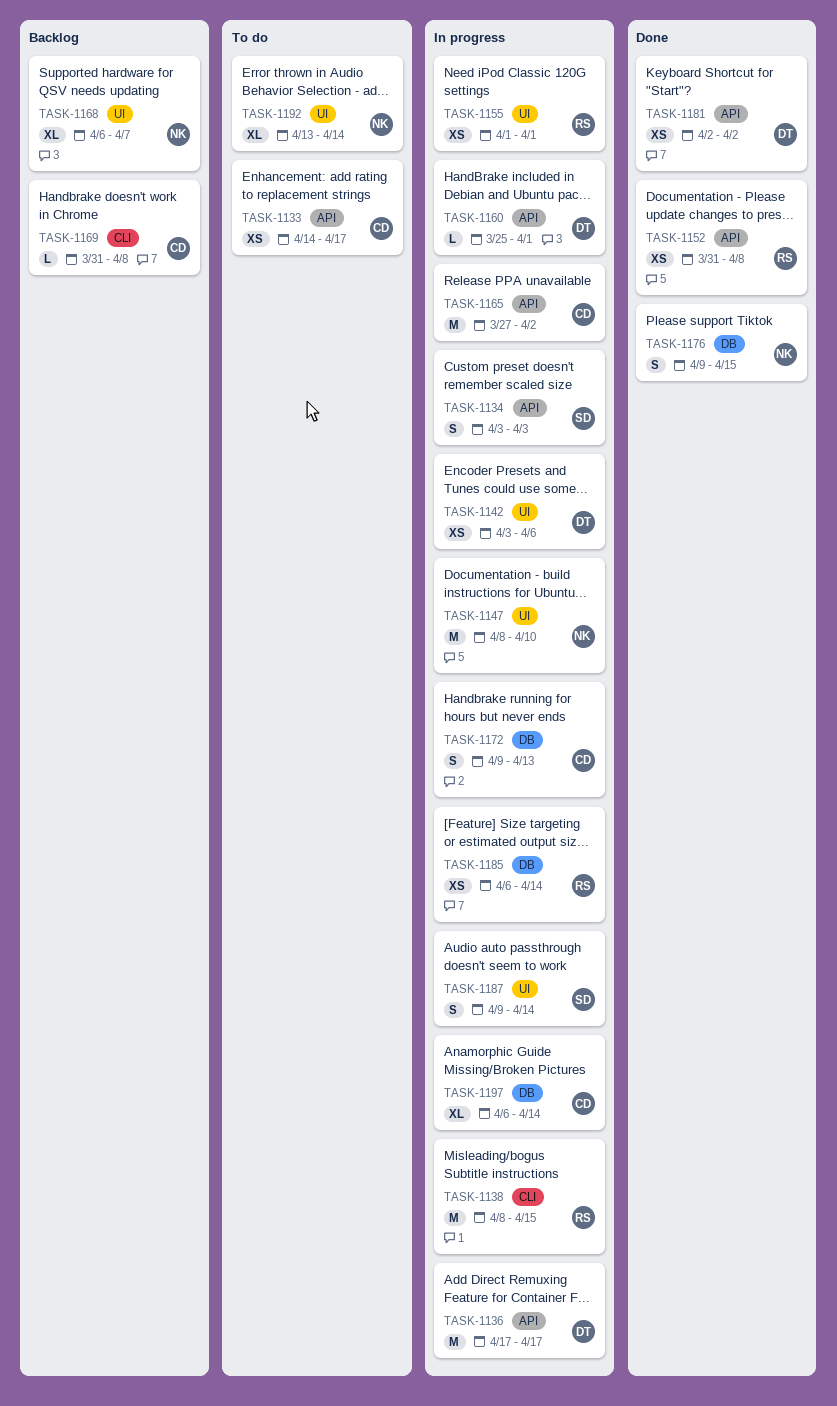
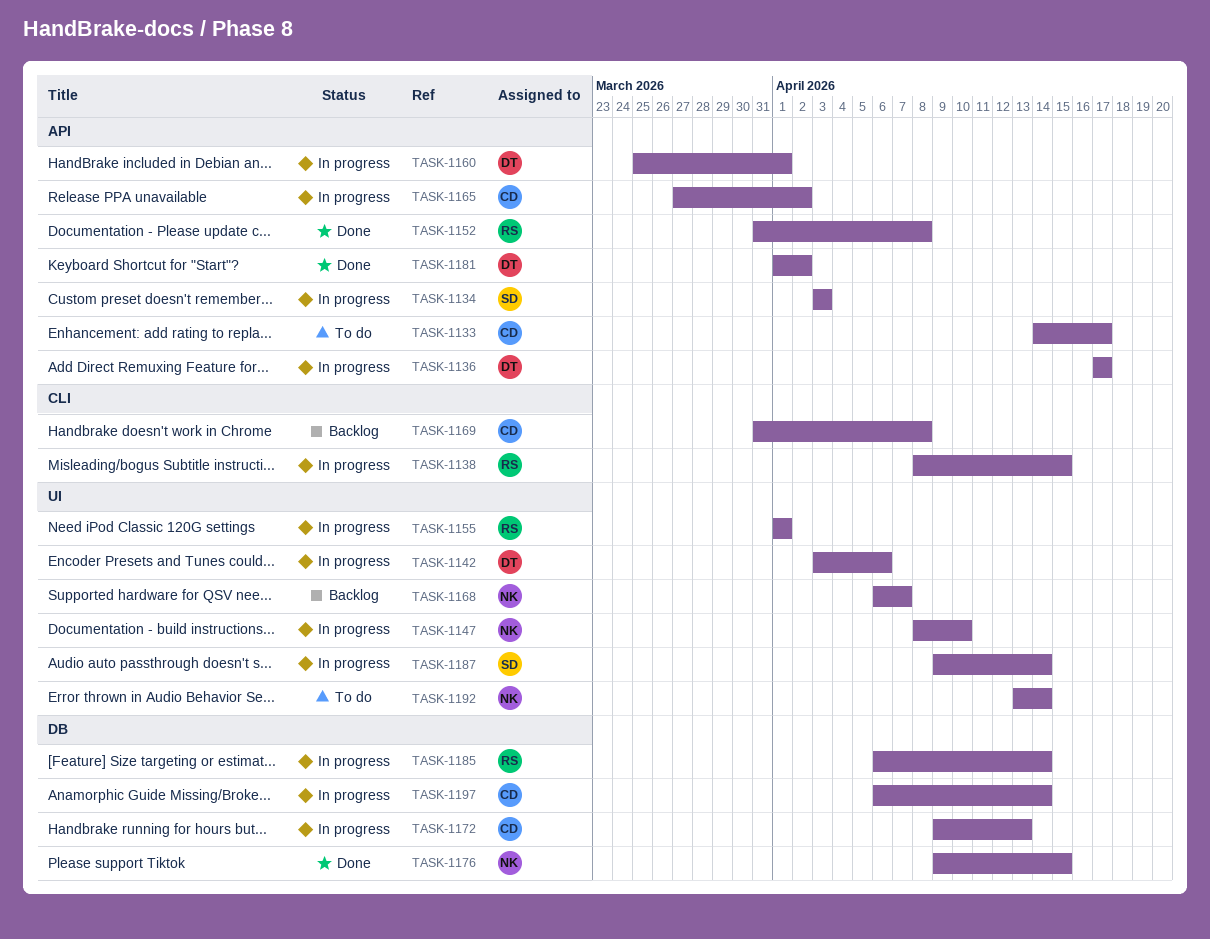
TASK-1181, start: Apr 2 -> Apr 1

